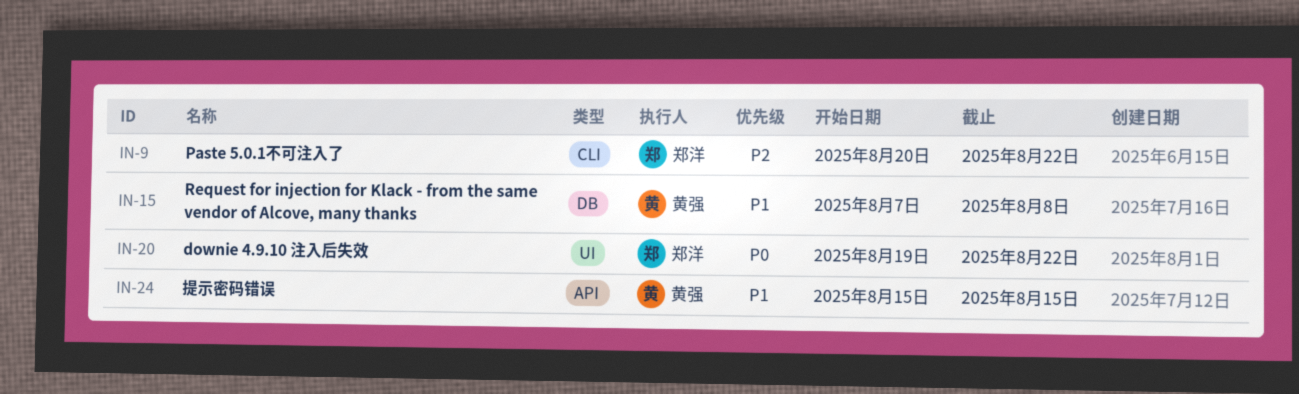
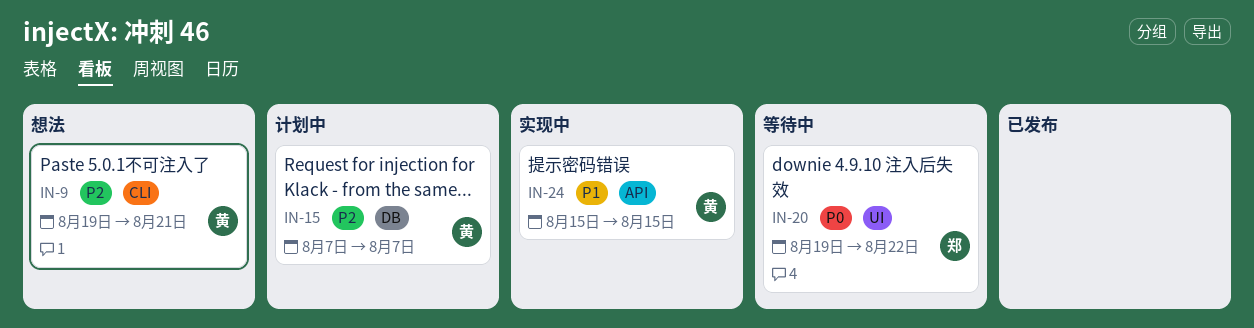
IN-9, owner: 郑洋 -> 黄强
IN-9, start: Aug 20 -> Aug 19
IN-9, due: Aug 22 -> Aug 21
IN-15, priority: P1 -> P2
IN-15, due: Aug 8 -> Aug 7

